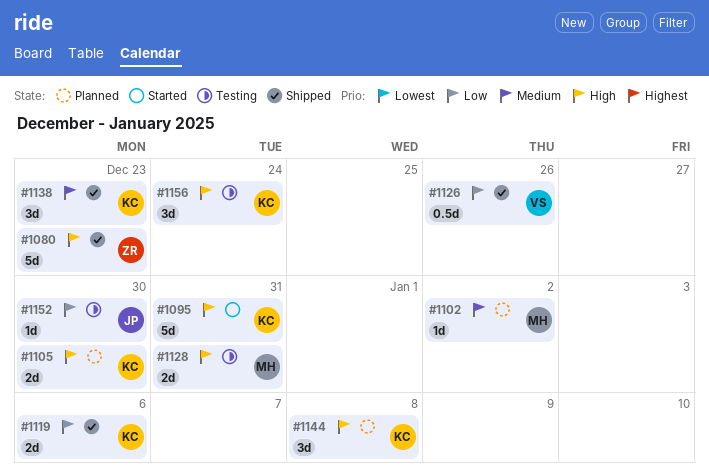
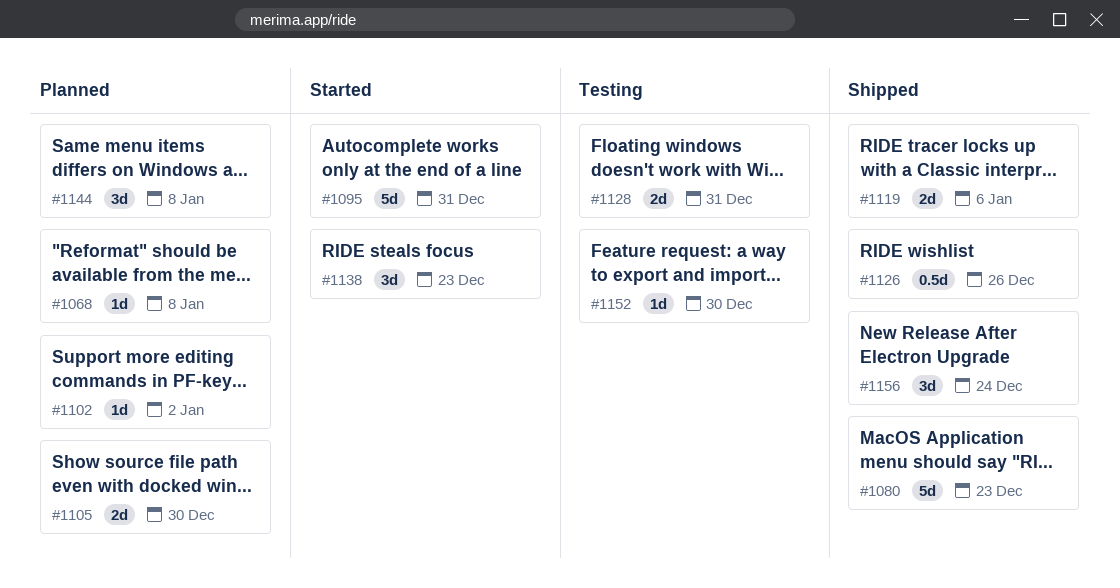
#1068: none -> present
#1138, status: Shipped -> Started
#1156, status: Testing -> Shipped

